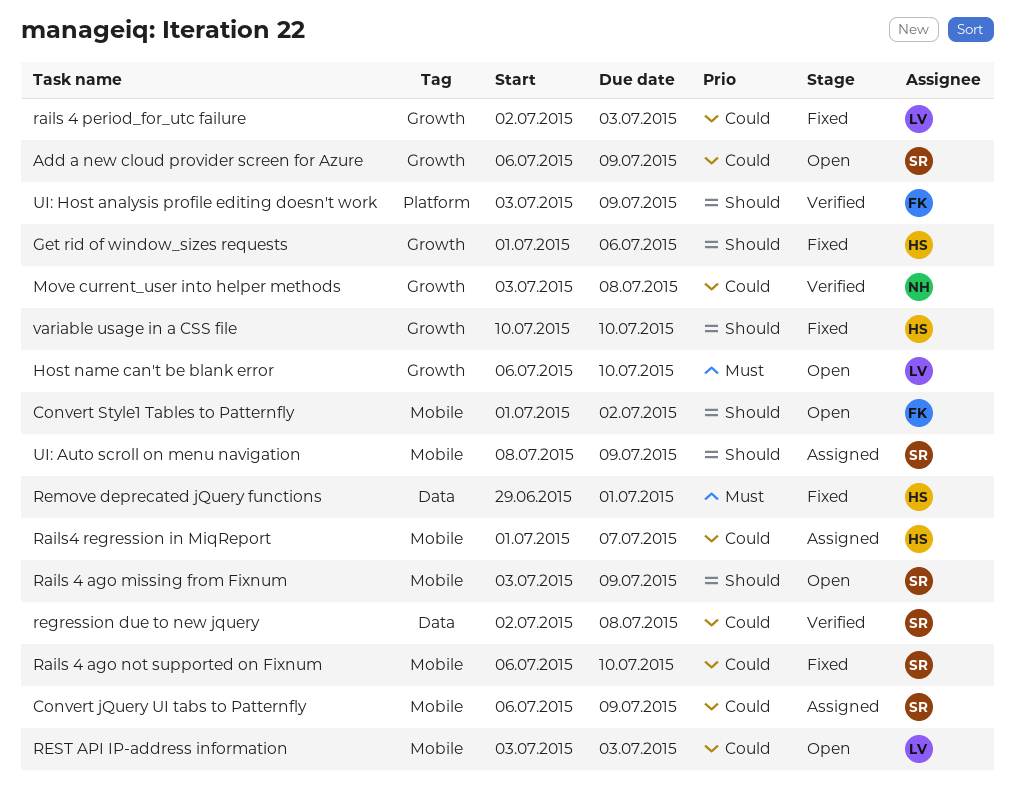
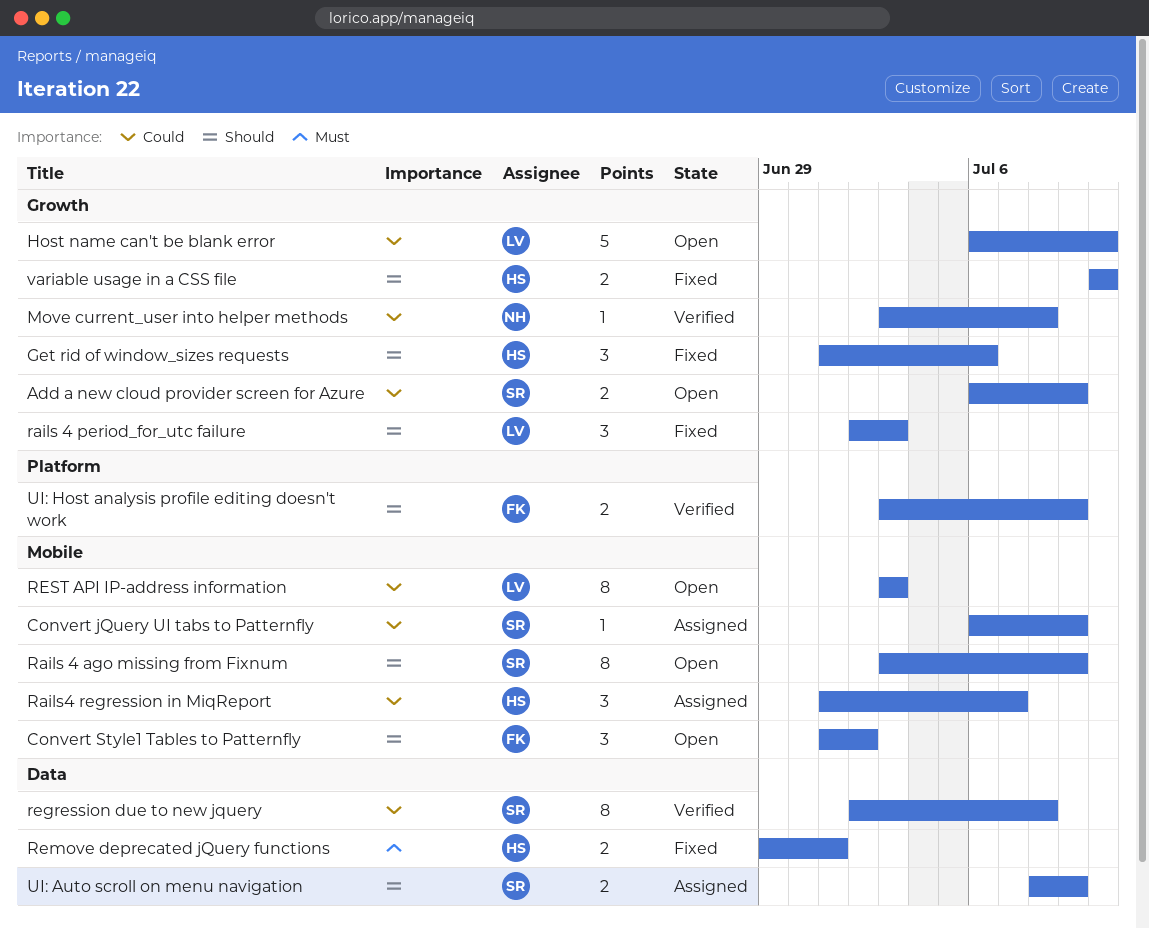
Host name can't be blank error, priority: Must -> Could
Rails 4 ago not supported on Fixnum: present -> none
rails 4 period_for_utc failure, priority: Could -> Should
UI: Auto scroll on menu navigation, label: Mobile -> Data

